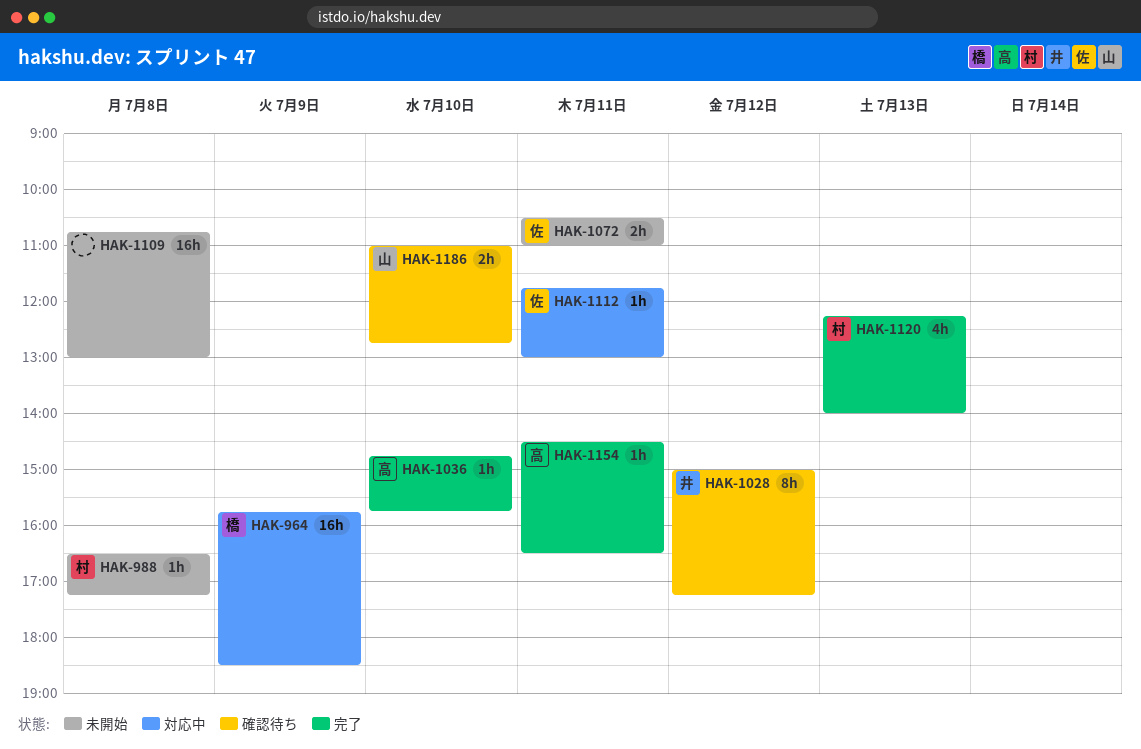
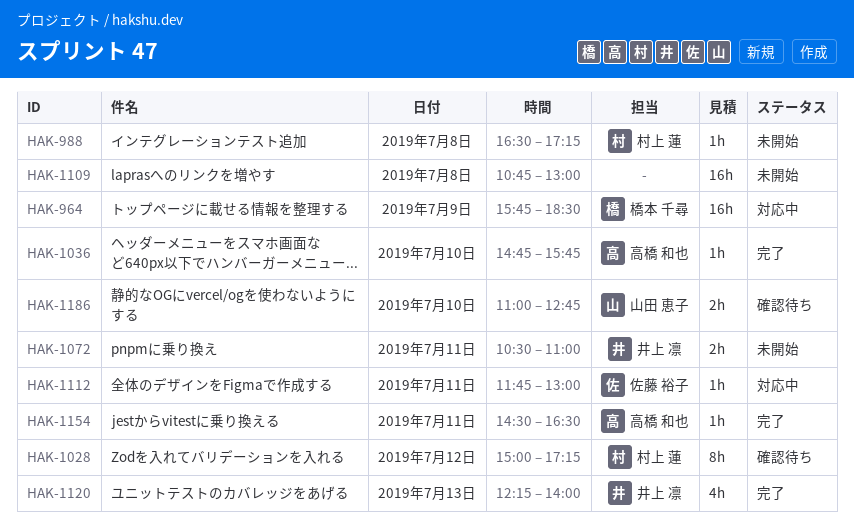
HAK-1028, owner: 井上 凛 -> 村上 蓮
HAK-1072, owner: 佐藤 裕子 -> 井上 凛
HAK-1120, owner: 村上 蓮 -> 井上 凛

